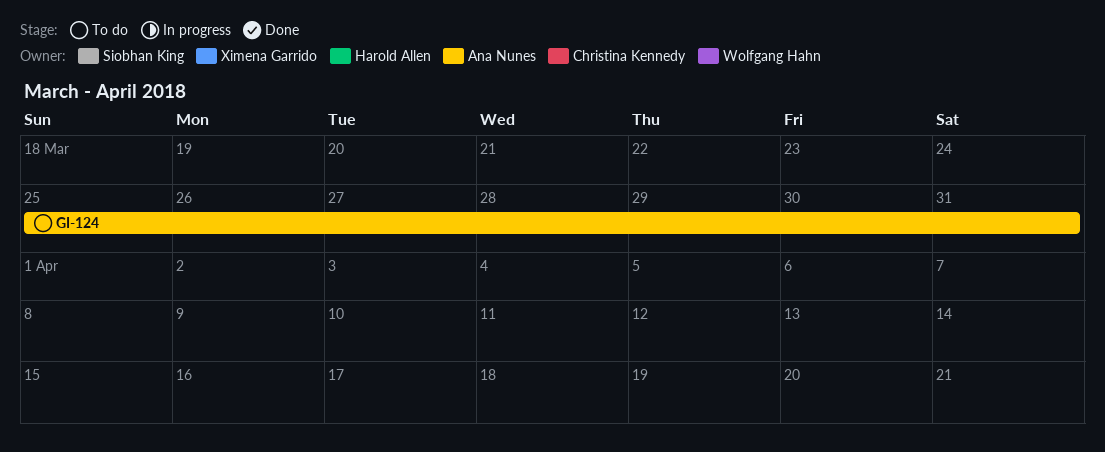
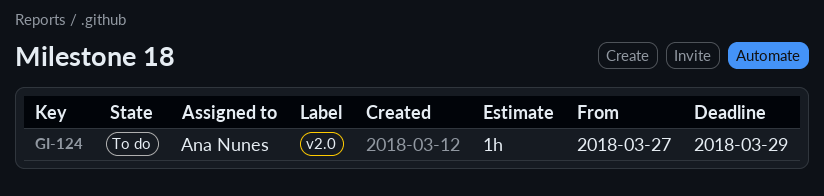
GI-124, start: Mar 25 -> Mar 27
GI-124, due: Mar 31 -> Mar 29

